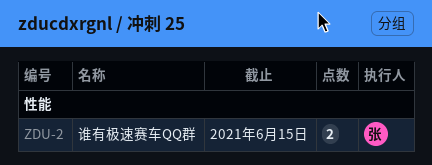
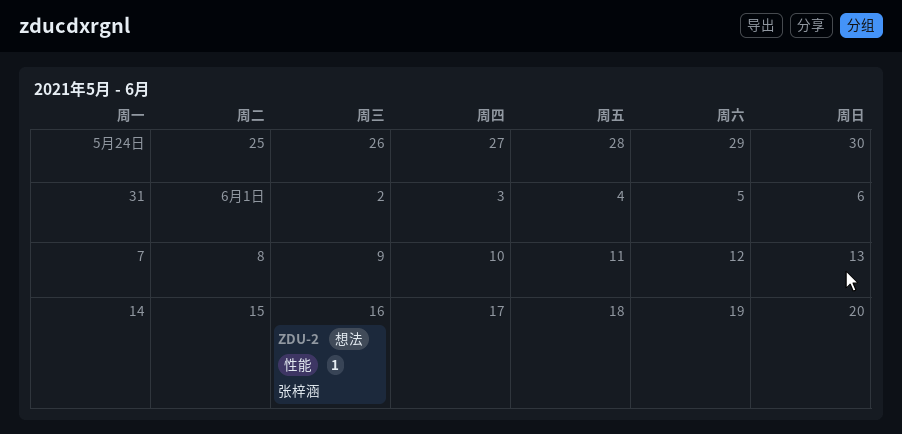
ZDU-2, estimate: 2 -> 1
ZDU-2, due: Jun 15 -> Jun 16

